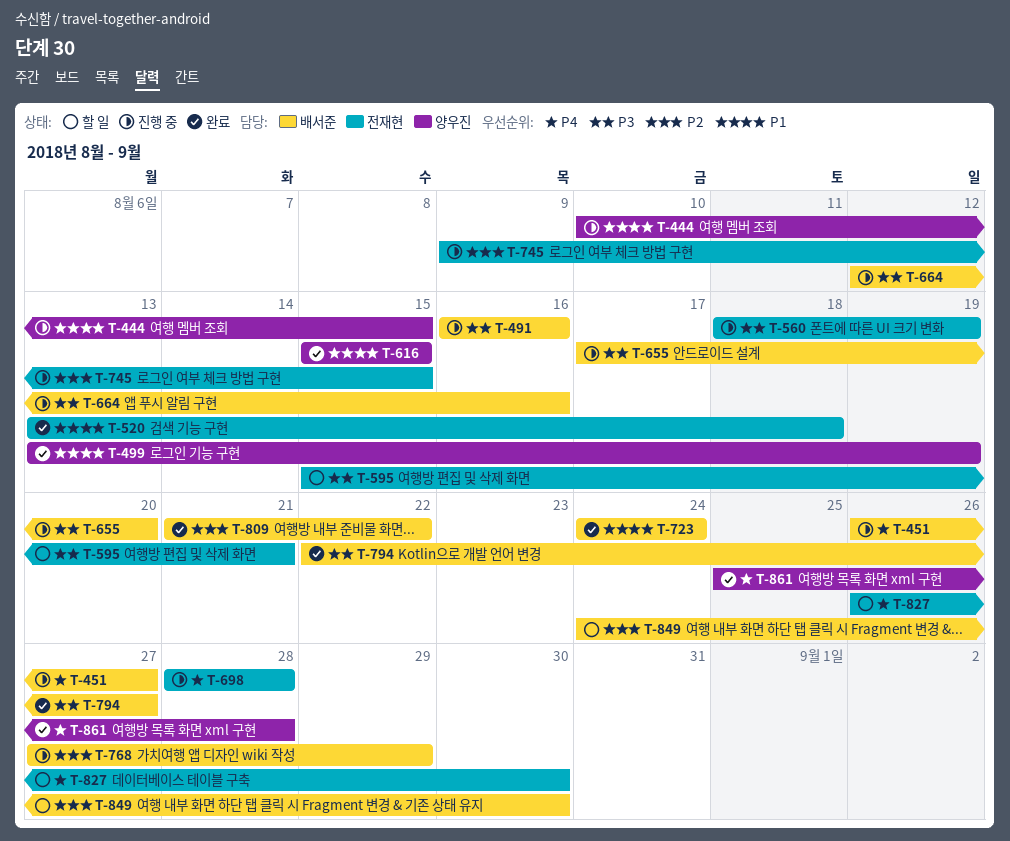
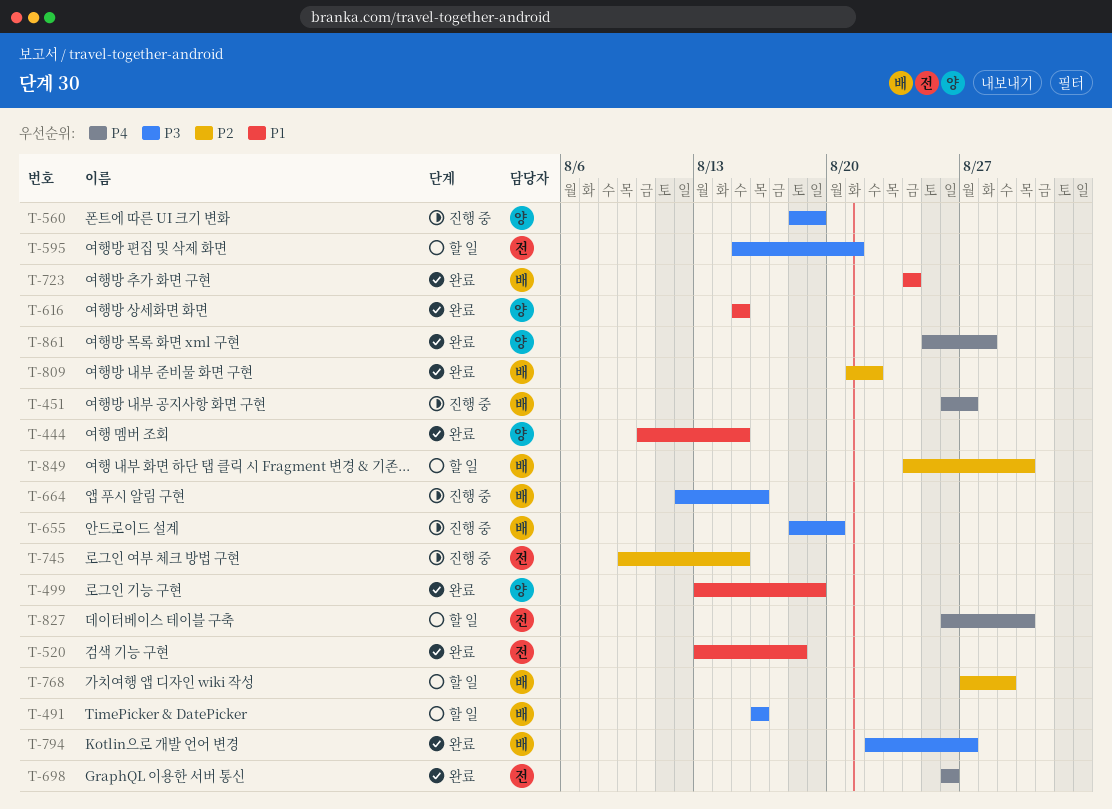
T-444, status: 진행 중 -> 완료
T-491, status: 진행 중 -> 할 일
T-560, owner: 전재현 -> 양우진
T-655, start: Aug 17 -> Aug 18
T-698, status: 진행 중 -> 완료
T-698, start: Aug 28 -> Aug 26
T-698, due: Aug 28 -> Aug 26
T-768, status: 진행 중 -> 할 일

